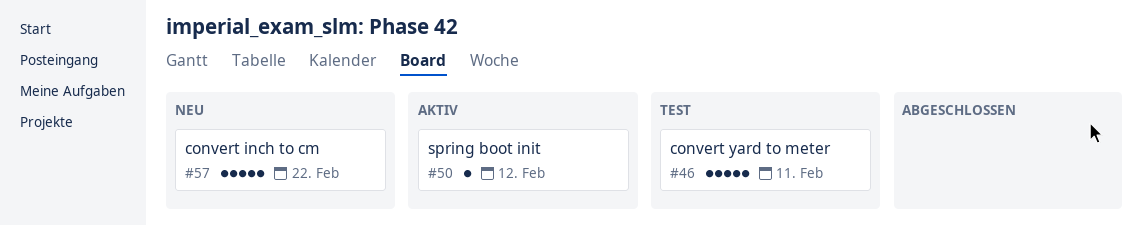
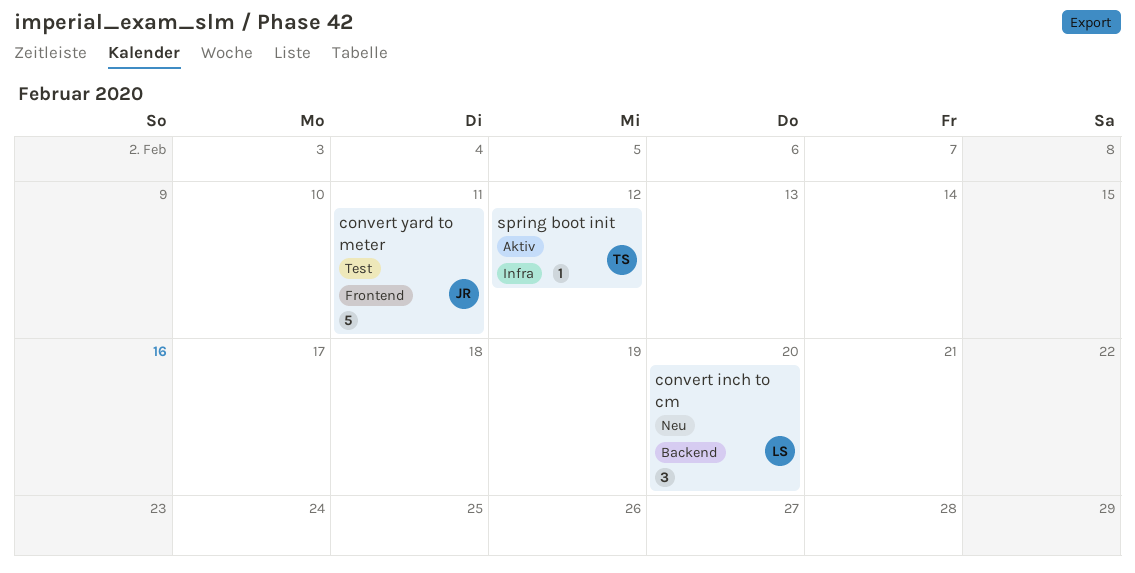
convert inch to cm, estimate: 5 -> 3
convert inch to cm, due: Feb 22 -> Feb 20

